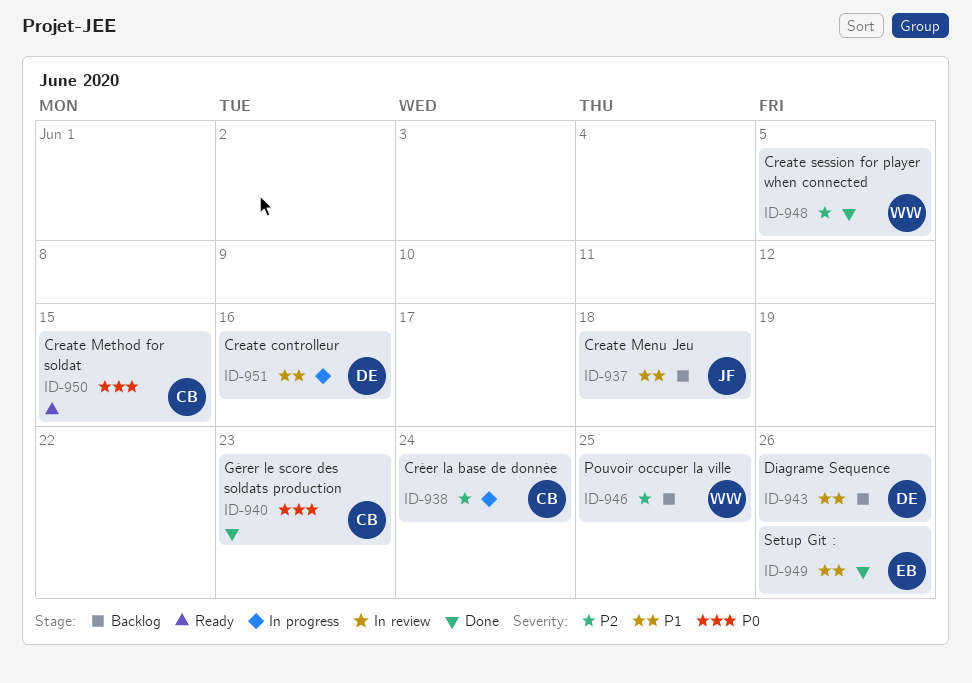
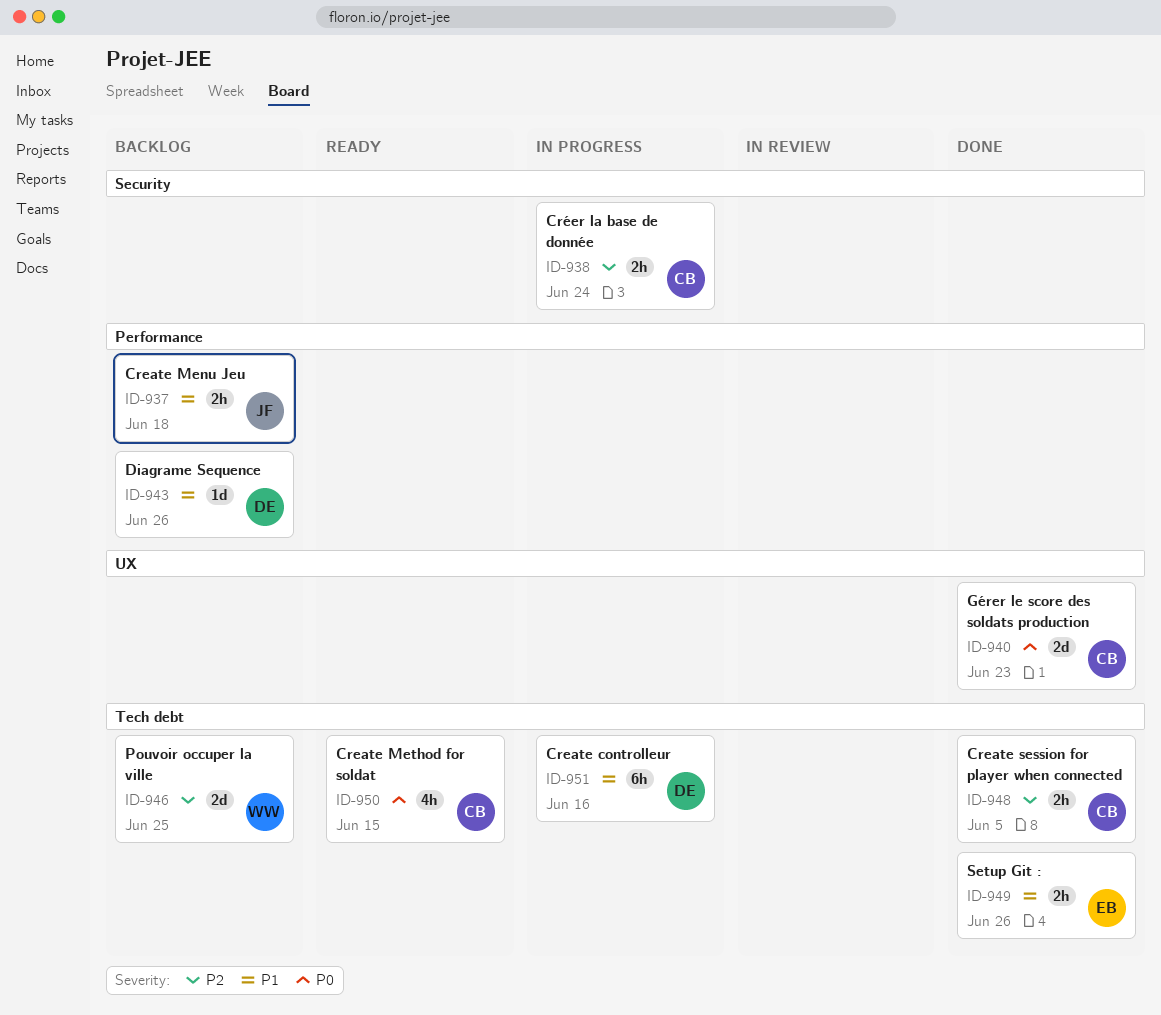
ID-948, owner: WW -> CB

